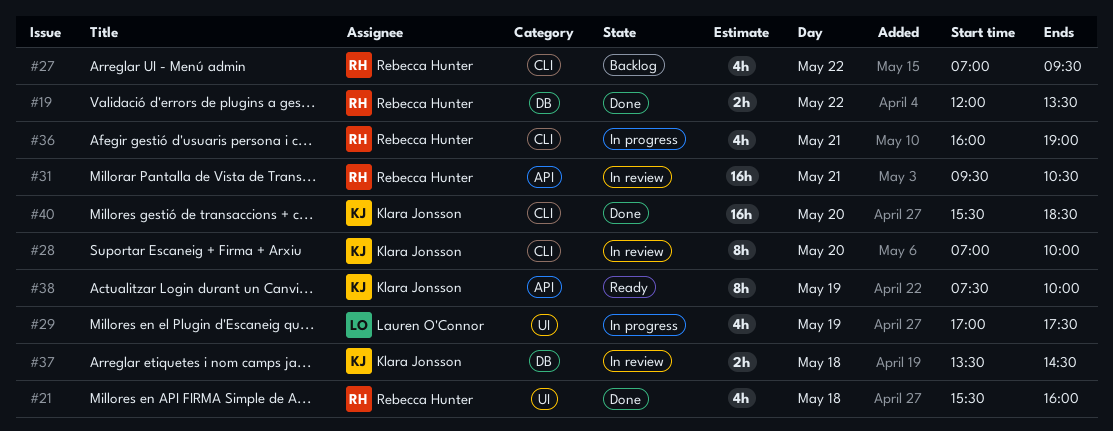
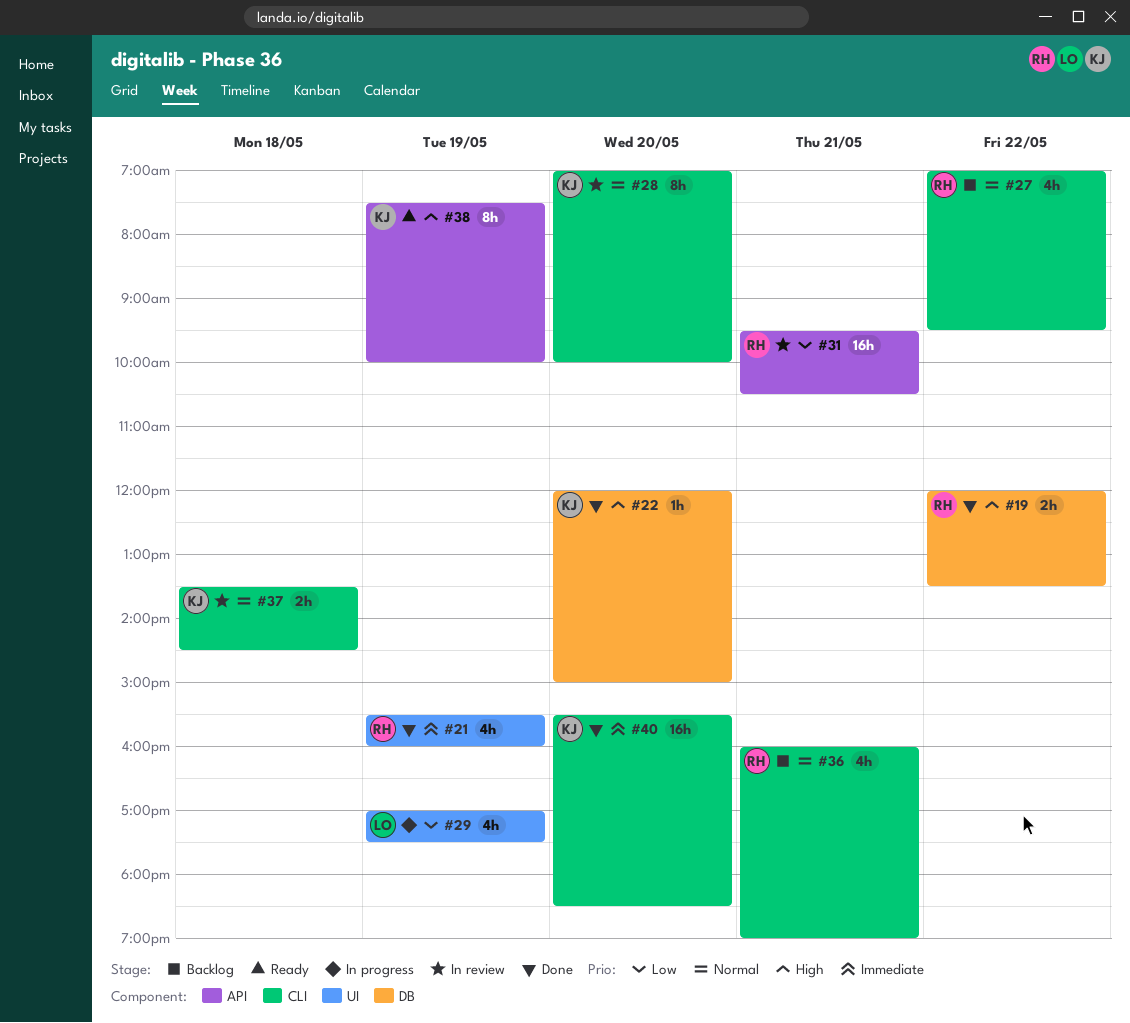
#21, day: May 18 -> May 19
#22: none -> present
#36, status: In progress -> Backlog
#37, label: DB -> CLI

